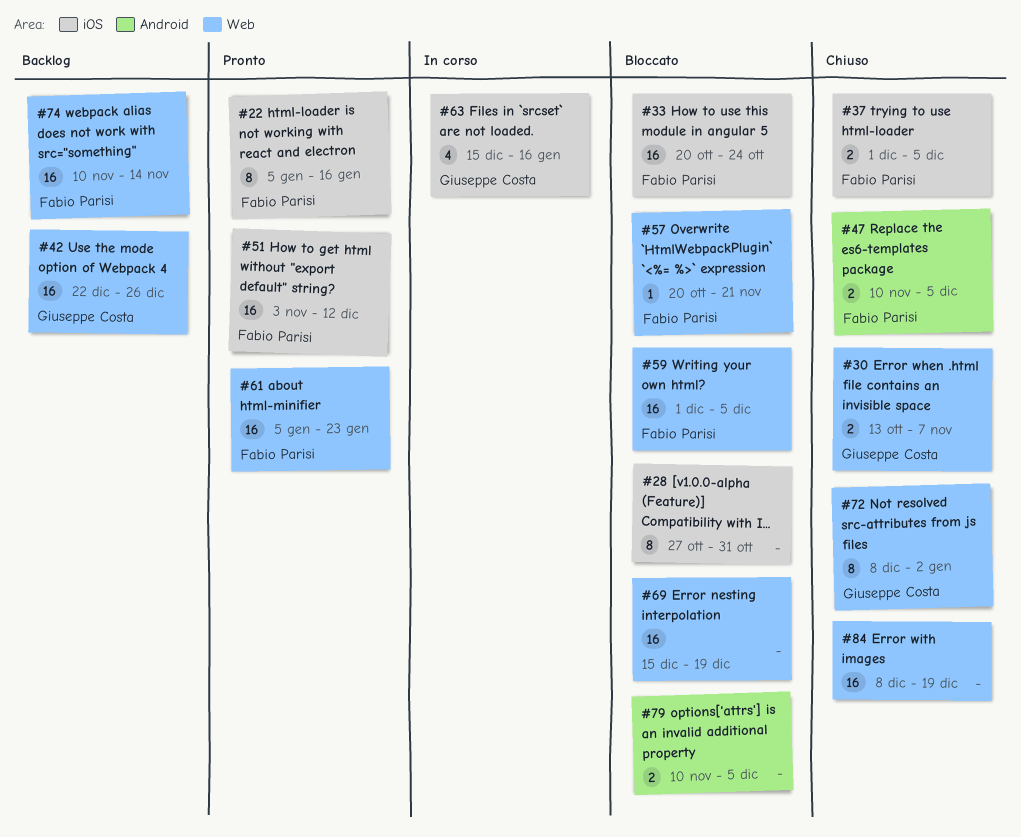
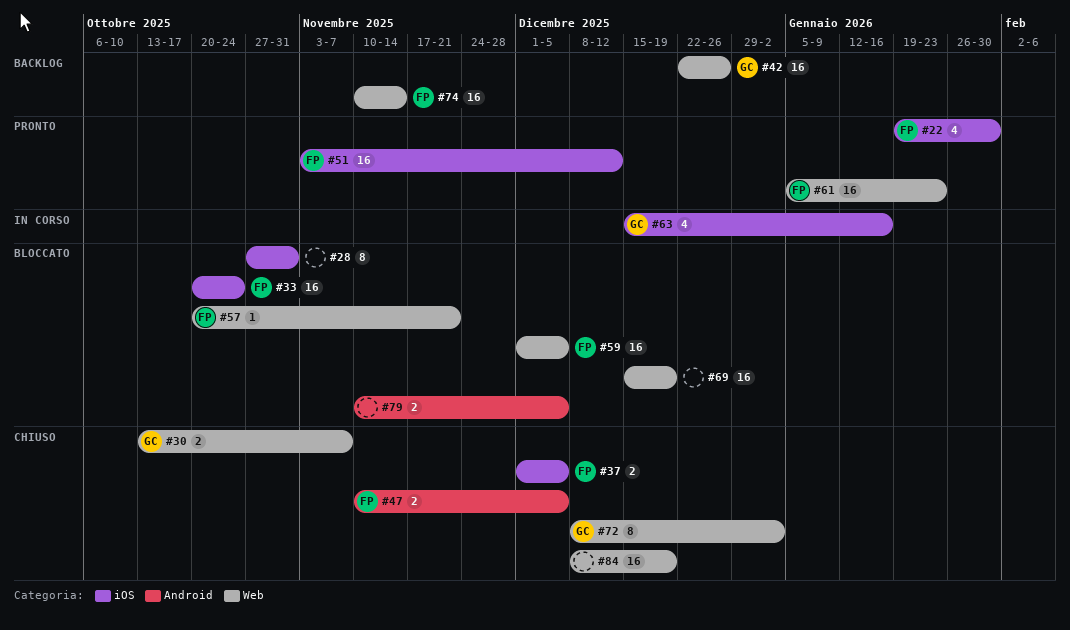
#22, estimate: 8 -> 4
#22, start: Jan 5 -> Jan 19
#22, due: Jan 16 -> Jan 30

